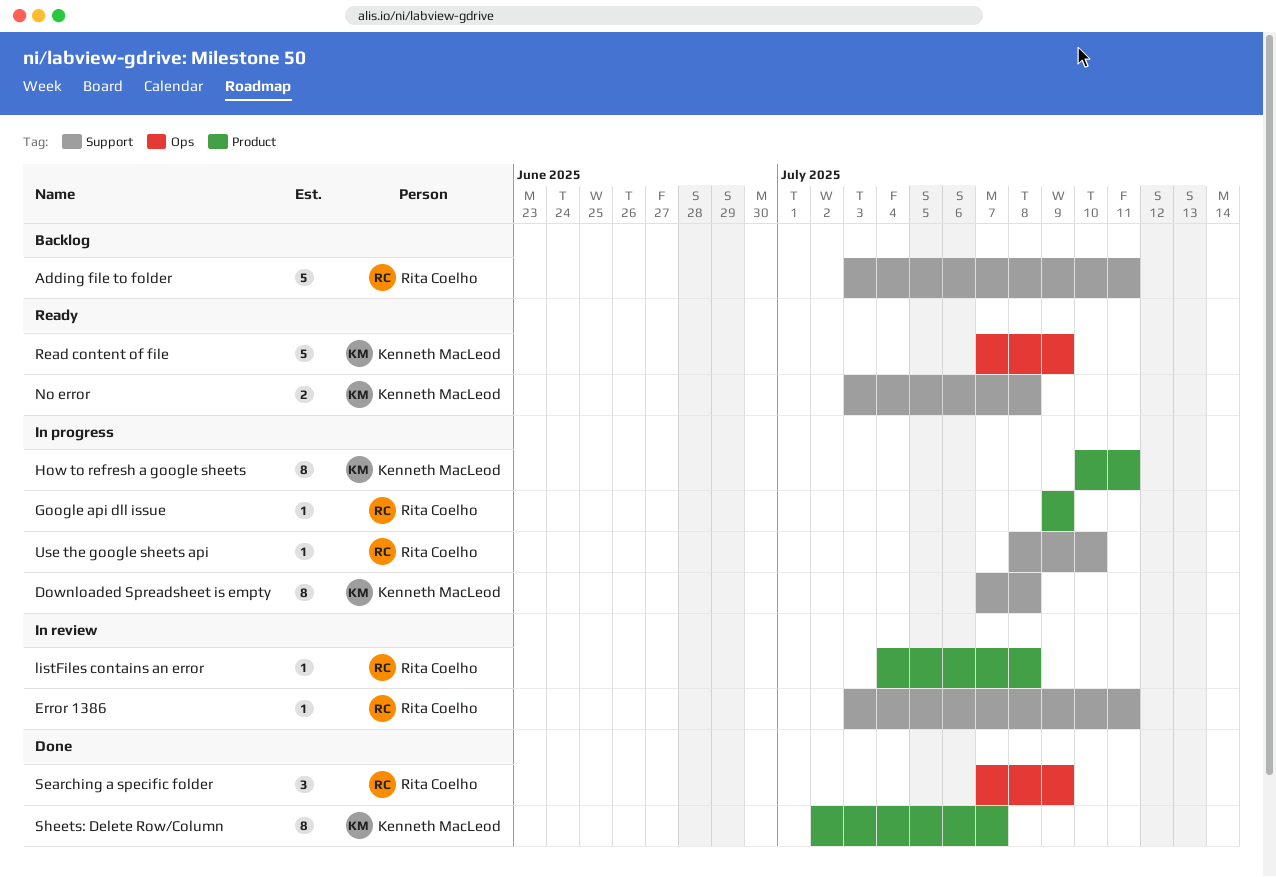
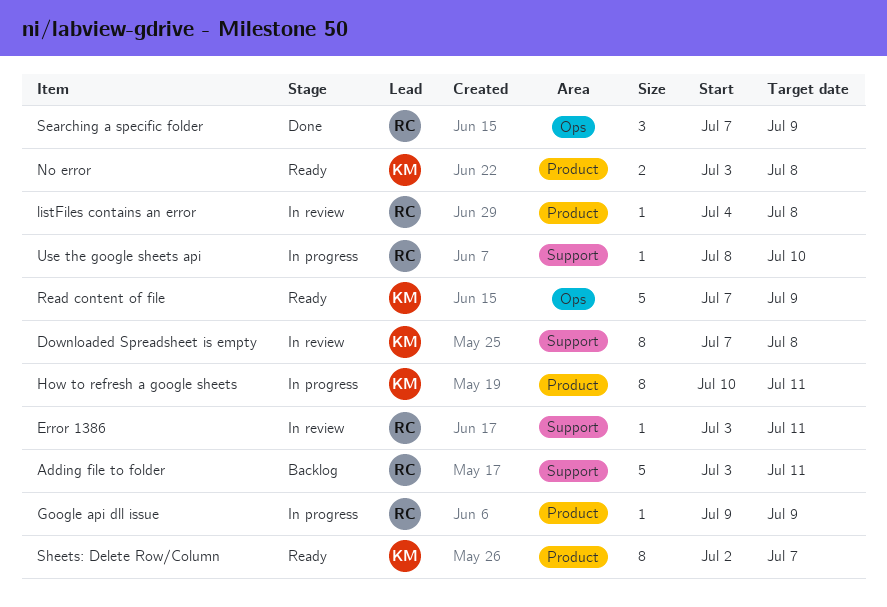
Downloaded Spreadsheet is empty, status: In progress -> In review
No error, label: Support -> Product
Sheets: Delete Row/Column, status: Done -> Ready

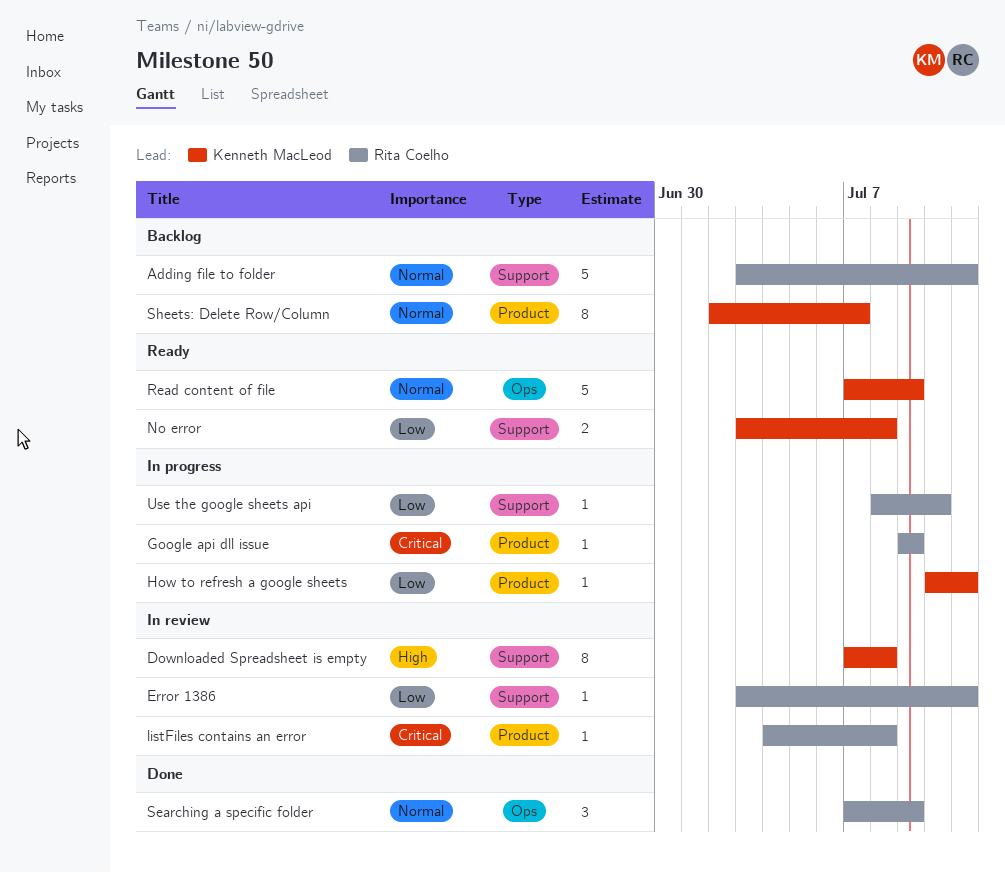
How to refresh a google sheets, estimate: 8 -> 1
No error, label: Product -> Support
Sheets: Delete Row/Column, status: Ready -> Backlog

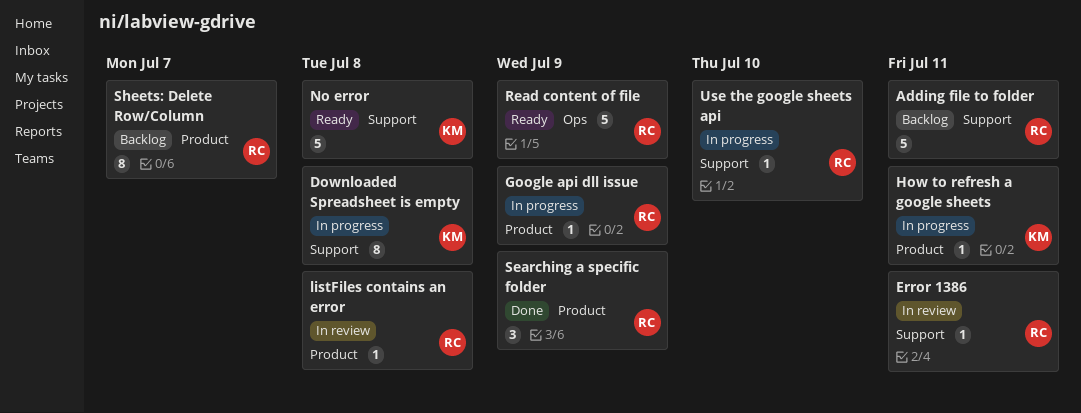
Downloaded Spreadsheet is empty, status: In review -> In progress
No error, estimate: 2 -> 5
Read content of file, owner: Kenneth MacLeod -> Rita Coelho
Searching a specific folder, label: Ops -> Product
Sheets: Delete Row/Column, owner: Kenneth MacLeod -> Rita Coelho

